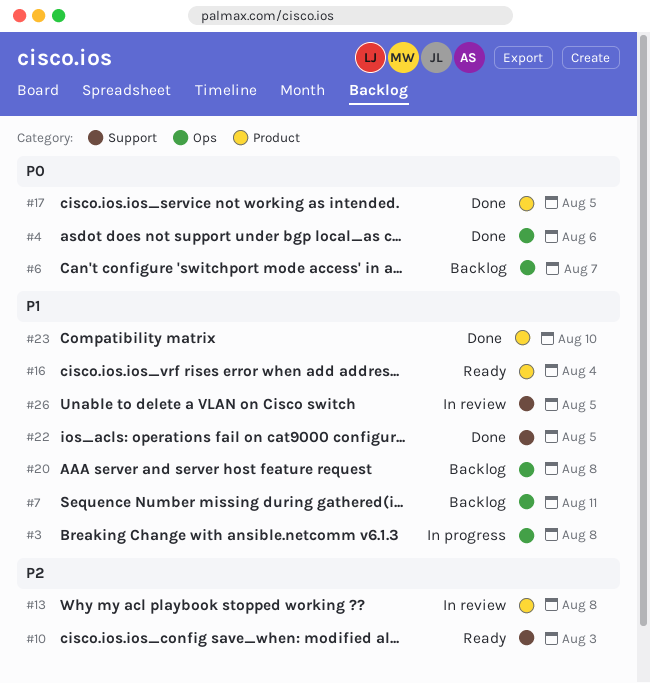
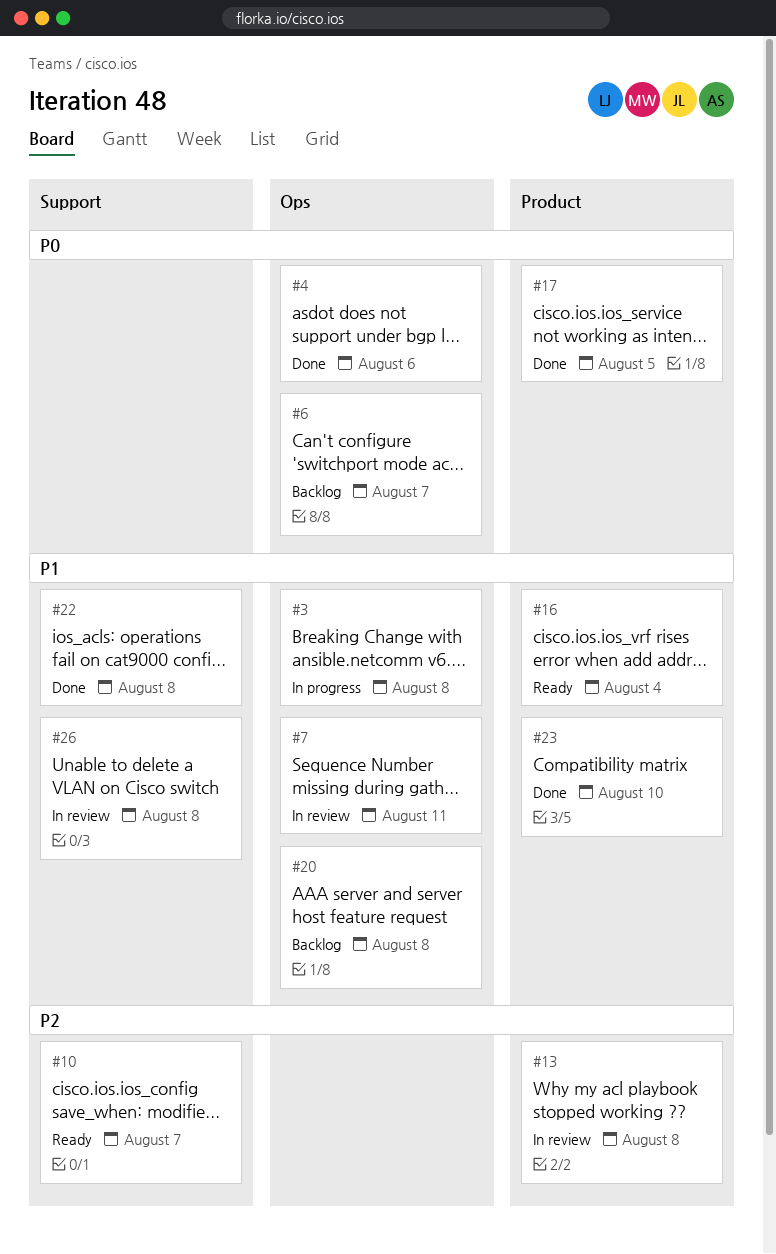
#7, status: Backlog -> In review
#10, due: Aug 3 -> Aug 7
#22, due: Aug 5 -> Aug 8
#26, due: Aug 5 -> Aug 8

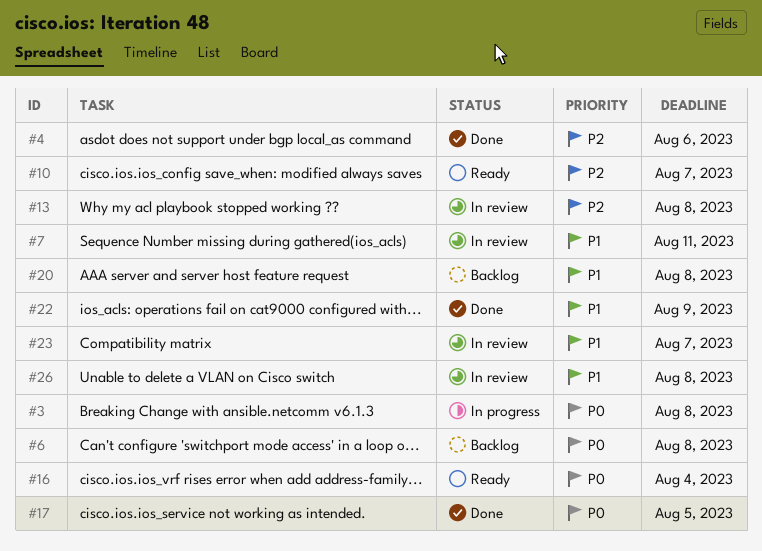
#3, priority: P1 -> P0
#4, priority: P0 -> P2
#6, due: Aug 7 -> Aug 8
#16, priority: P1 -> P0
#22, due: Aug 8 -> Aug 9
#23, status: Done -> In review
#23, due: Aug 10 -> Aug 7

